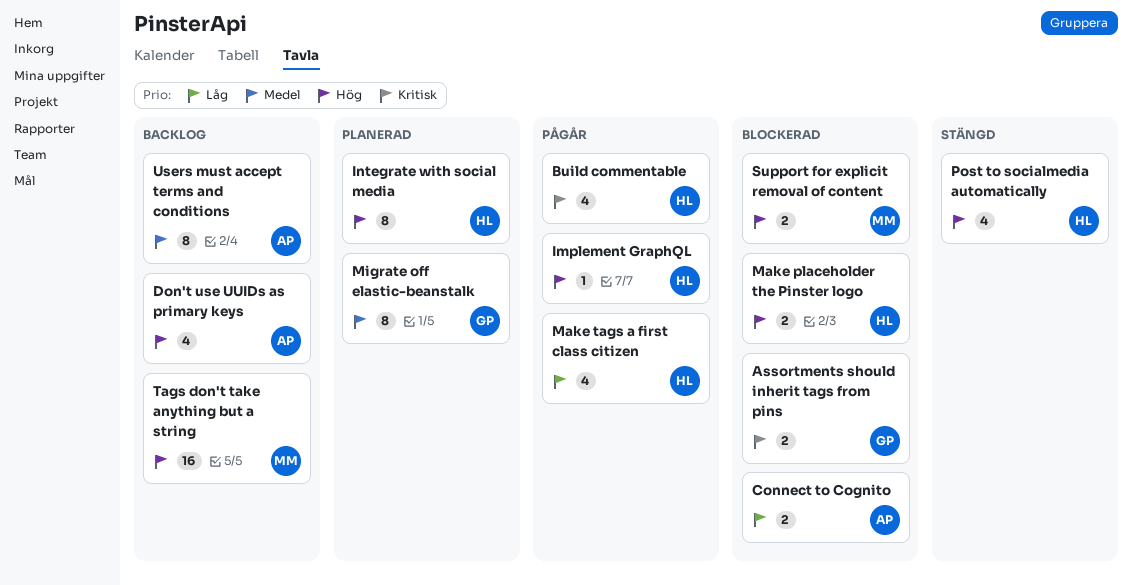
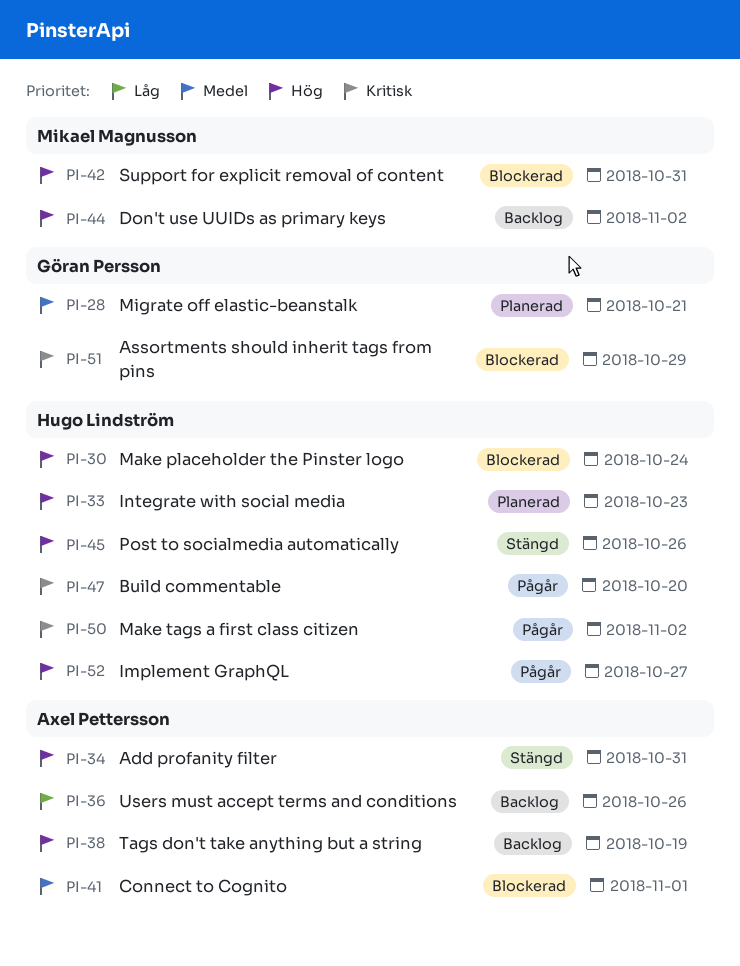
Add profanity filter: none -> present
Connect to Cognito, priority: Låg -> Medel
Don't use UUIDs as primary keys, owner: Axel Pettersson -> Mikael Magnusson
Make tags a first class citizen, priority: Låg -> Kritisk
Tags don't take anything but a string, owner: Mikael Magnusson -> Axel Pettersson
Users must accept terms and conditions, priority: Medel -> Låg

